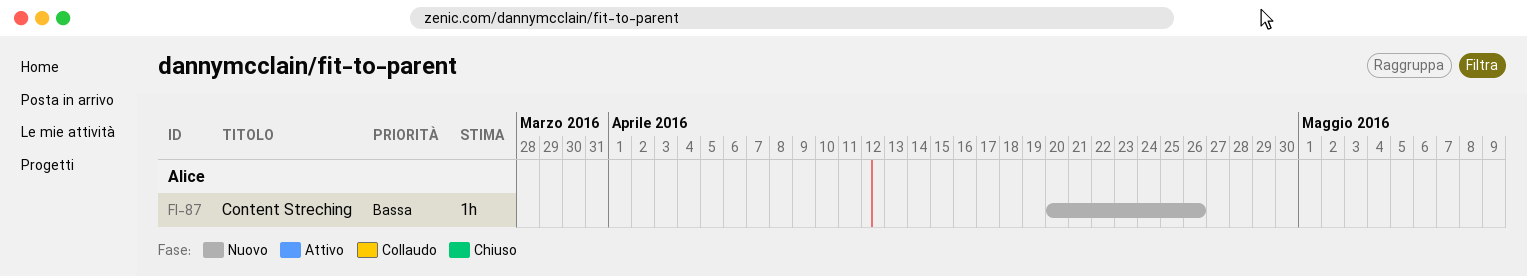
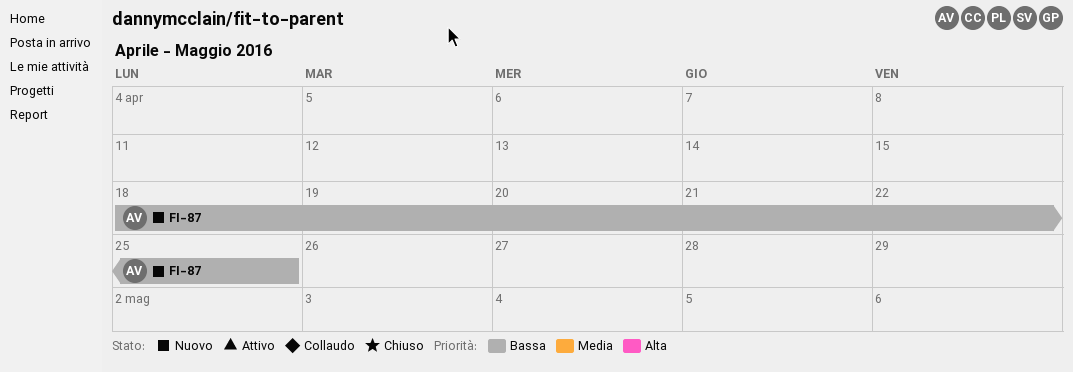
FI-87, start: Apr 20 -> Apr 18
FI-87, due: Apr 26 -> Apr 25

